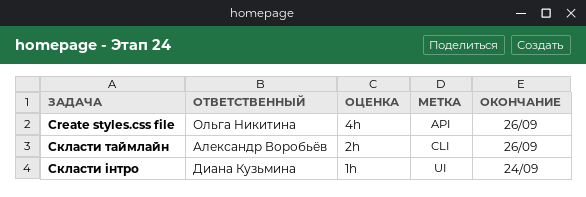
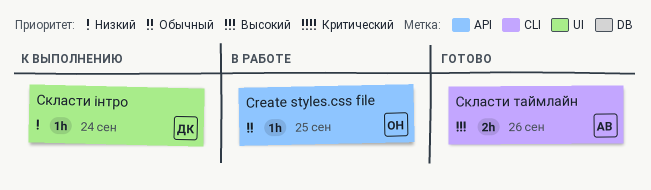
Create styles.css file, estimate: 4h -> 1h
Create styles.css file, due: Sep 26 -> Sep 25

